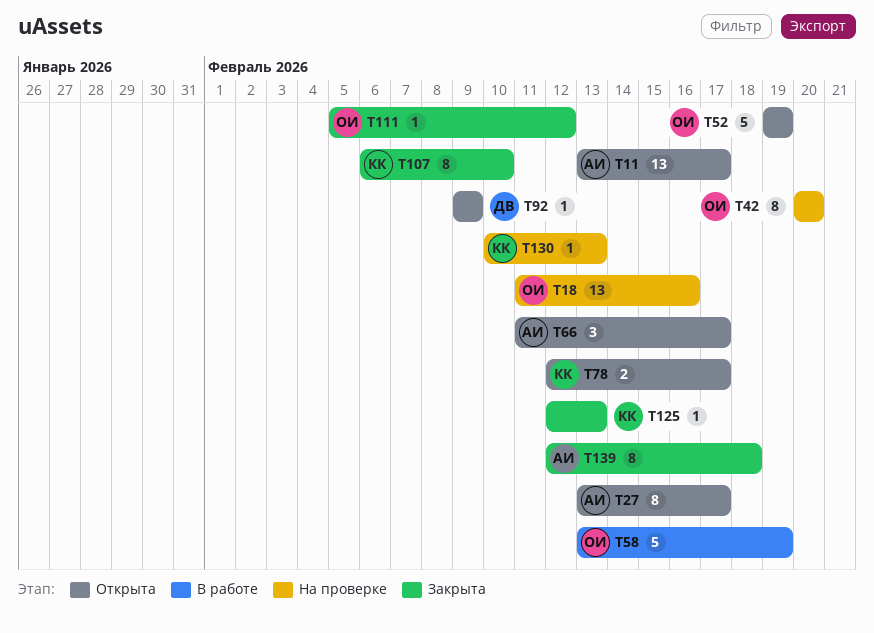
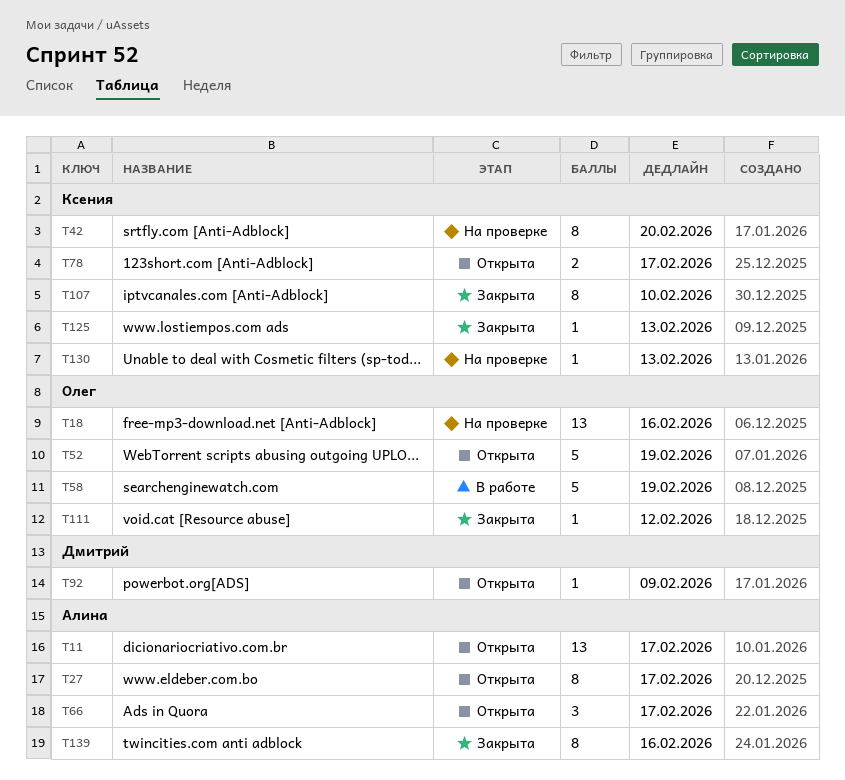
T42, owner: Олег -> Ксения
T139, due: Feb 18 -> Feb 16

